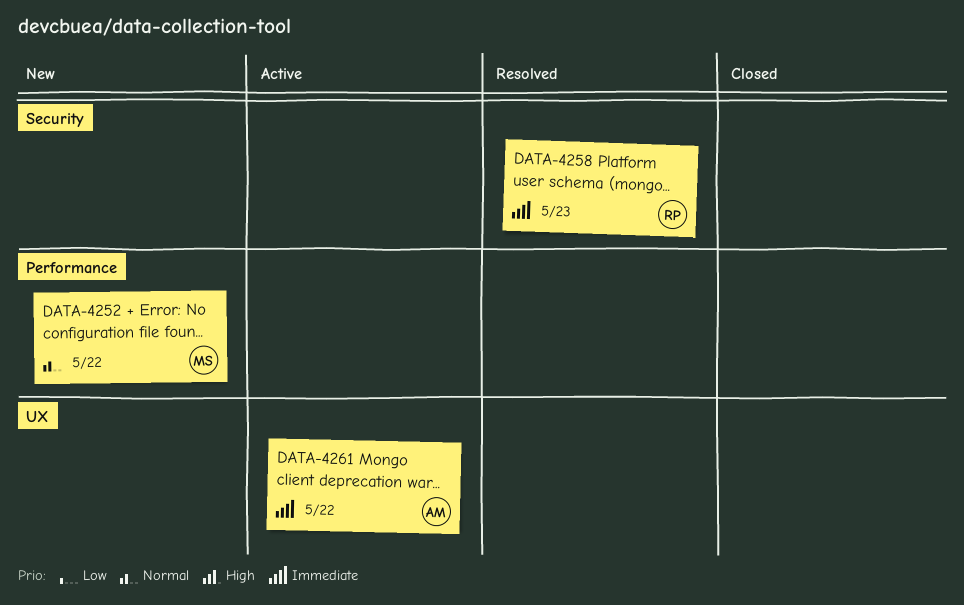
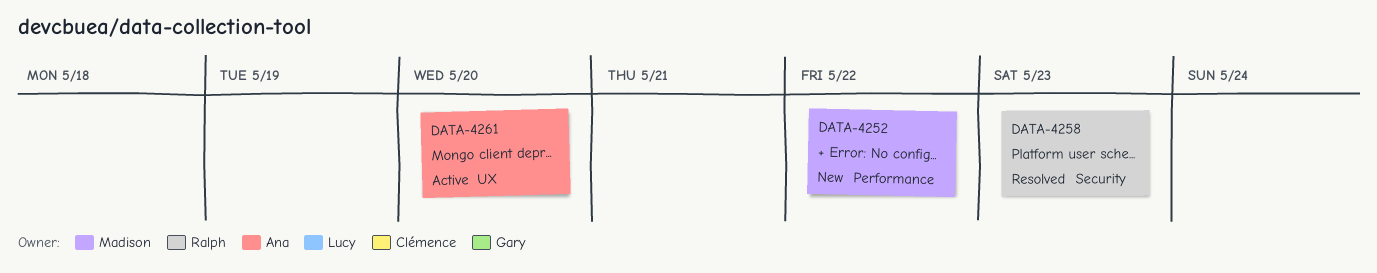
DATA-4261, due: May 22 -> May 20

